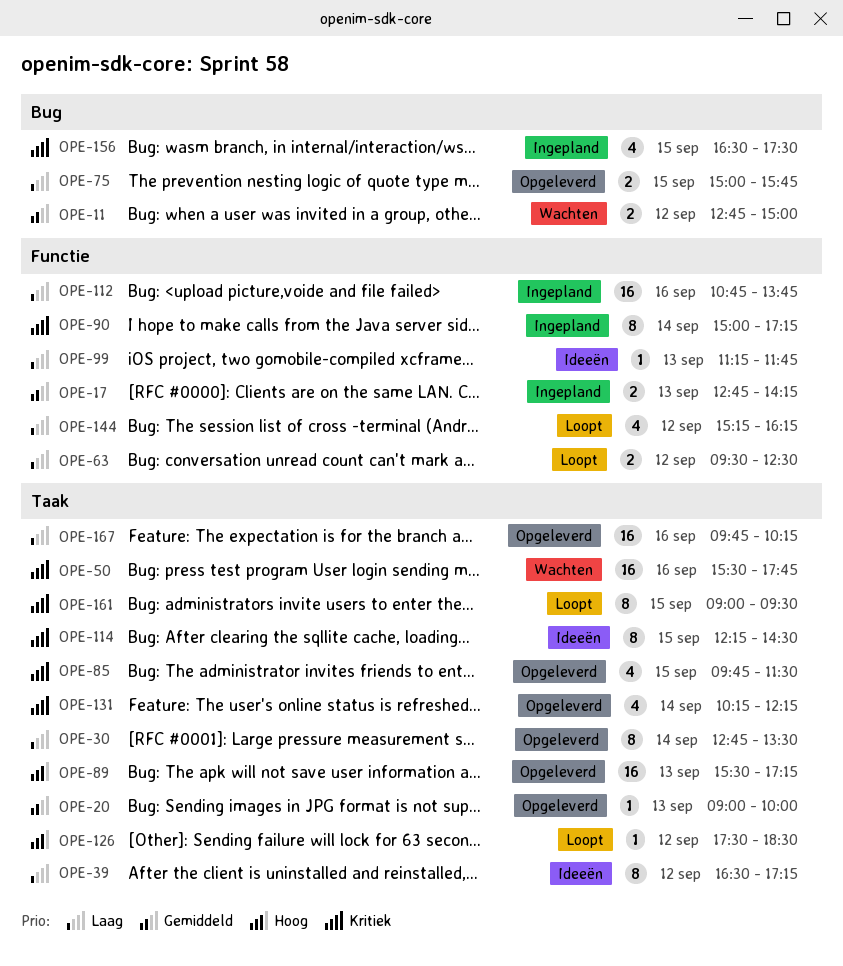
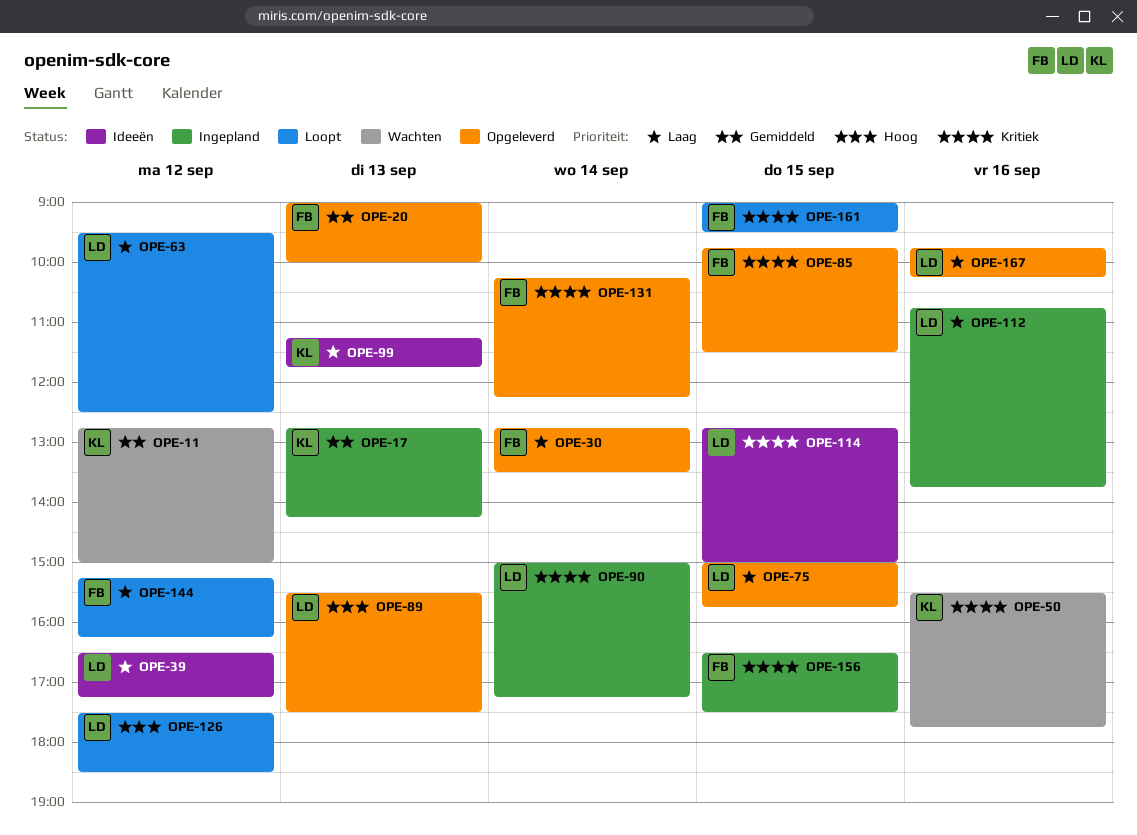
OPE-89, ends: 17:15 -> 17:30
OPE-114, begins: 12:15 -> 12:45
OPE-114, ends: 14:30 -> 15:00

